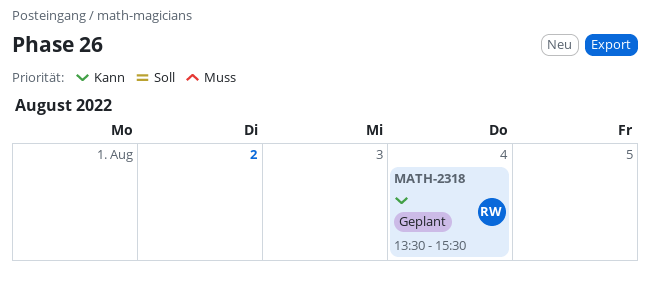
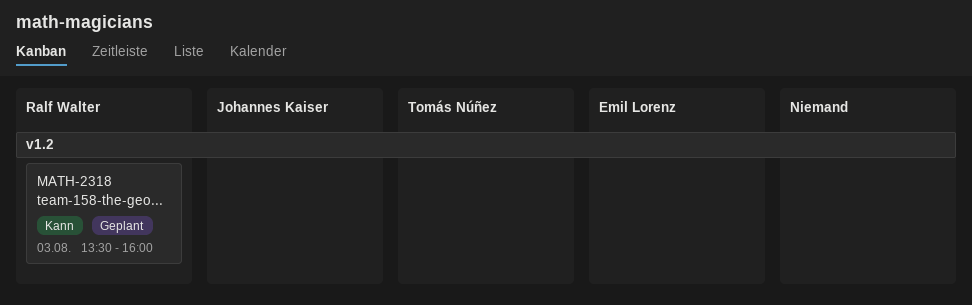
MATH-2318, day: Aug 4 -> Aug 3
MATH-2318, ends: 15:30 -> 16:00

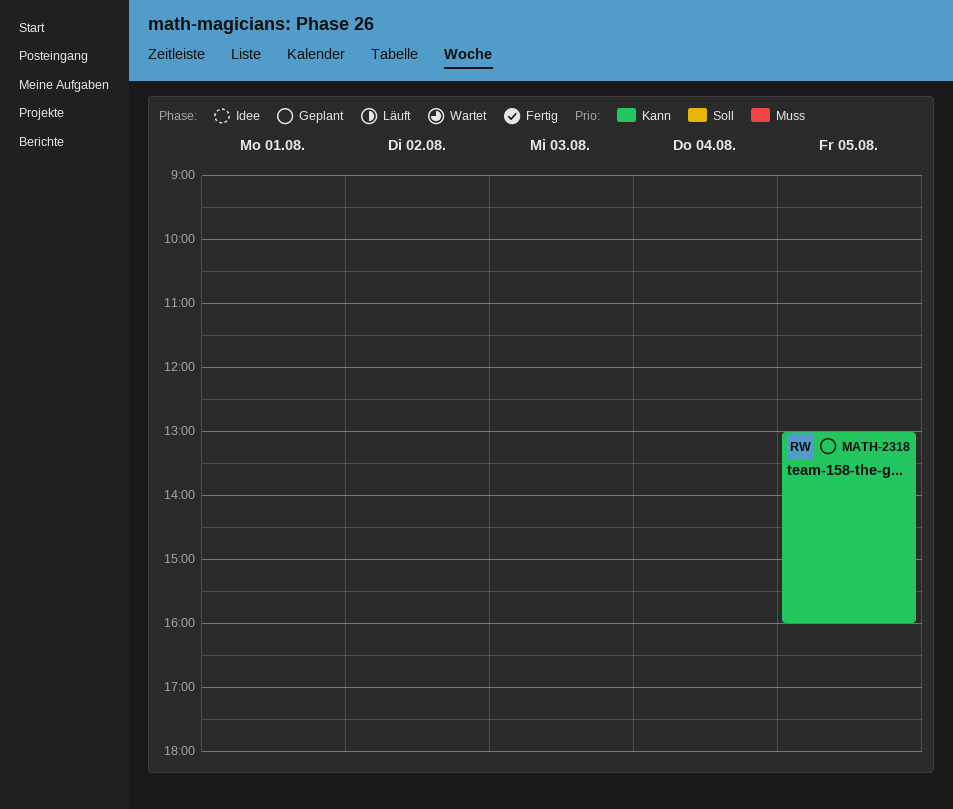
MATH-2318, day: Aug 3 -> Aug 5
MATH-2318, begins: 13:30 -> 13:00

